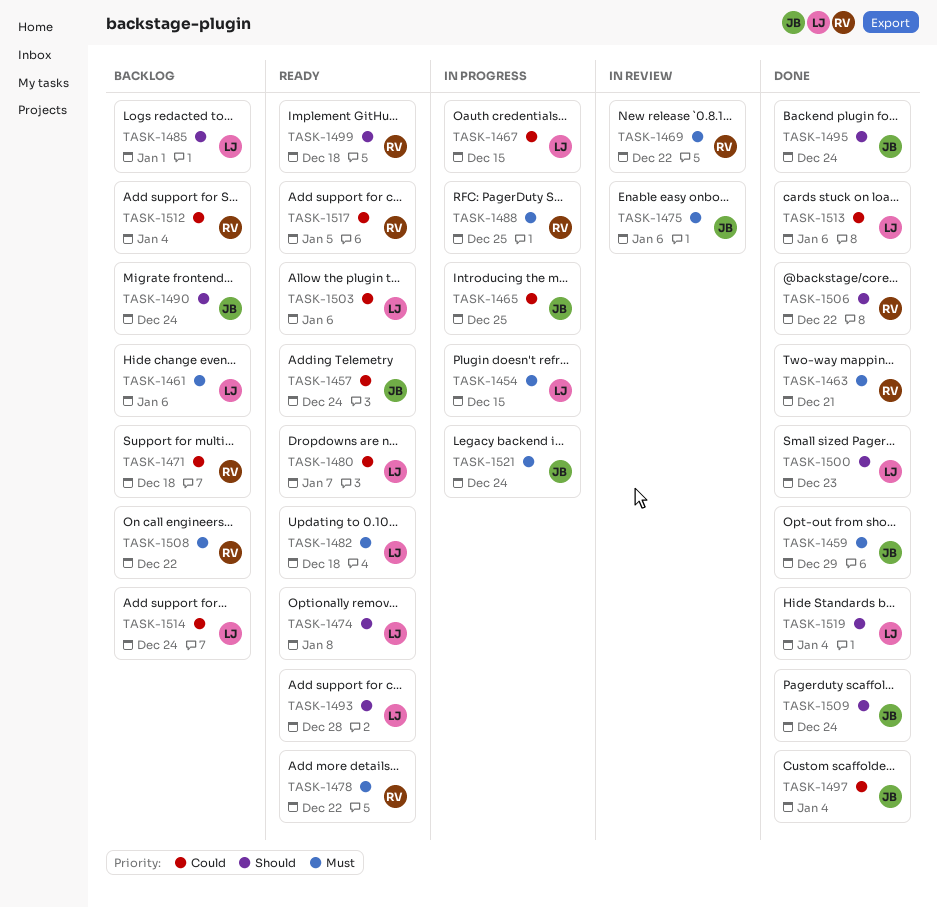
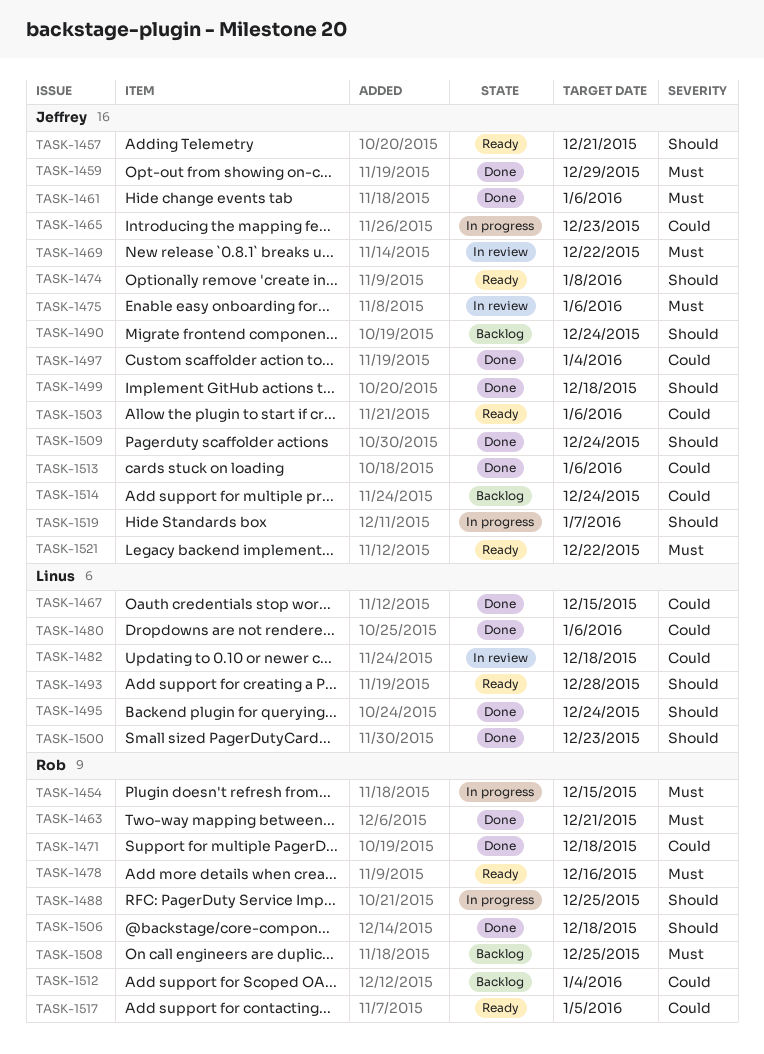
TASK-1454, owner: Linus -> Rob
TASK-1457, priority: Could -> Should
TASK-1457, due: Dec 24 -> Dec 21
TASK-1461, status: Backlog -> Done
TASK-1461, owner: Linus -> Jeffrey
TASK-1465, due: Dec 25 -> Dec 23
TASK-1467, status: In progress -> Done
TASK-1469, owner: Rob -> Jeffrey
TASK-1471, status: Backlog -> Done
TASK-1474, owner: Linus -> Jeffrey
TASK-1478, due: Dec 22 -> Dec 16
TASK-1480, status: Ready -> Done
TASK-1480, due: Jan 7 -> Jan 6
TASK-1482, status: Ready -> In review
TASK-1482, priority: Must -> Could
TASK-1485: present -> none
TASK-1488, priority: Must -> Should
TASK-1495, owner: Jeffrey -> Linus
TASK-1499, status: Ready -> Done
TASK-1499, owner: Rob -> Jeffrey
TASK-1503, owner: Linus -> Jeffrey
TASK-1506, due: Dec 22 -> Dec 18
TASK-1508, due: Dec 22 -> Dec 25
TASK-1513, owner: Linus -> Jeffrey
TASK-1514, owner: Linus -> Jeffrey
TASK-1519, status: Done -> In progress
TASK-1519, owner: Linus -> Jeffrey
TASK-1519, due: Jan 4 -> Jan 7
TASK-1521, status: In progress -> Ready
TASK-1521, due: Dec 24 -> Dec 22

